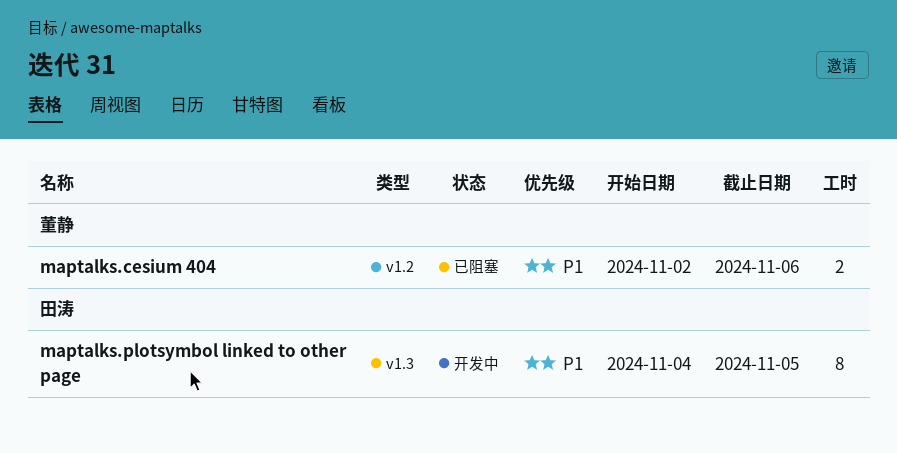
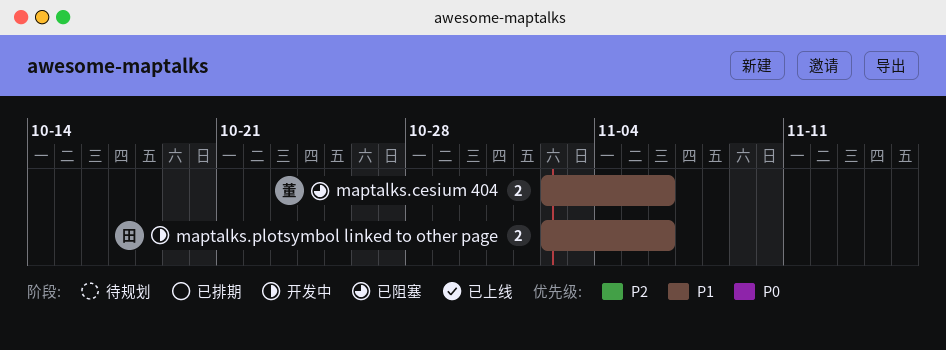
maptalks.plotsymbol linked to other page, estimate: 8 -> 2
maptalks.plotsymbol linked to other page, start: Nov 4 -> Nov 2
maptalks.plotsymbol linked to other page, due: Nov 5 -> Nov 6

